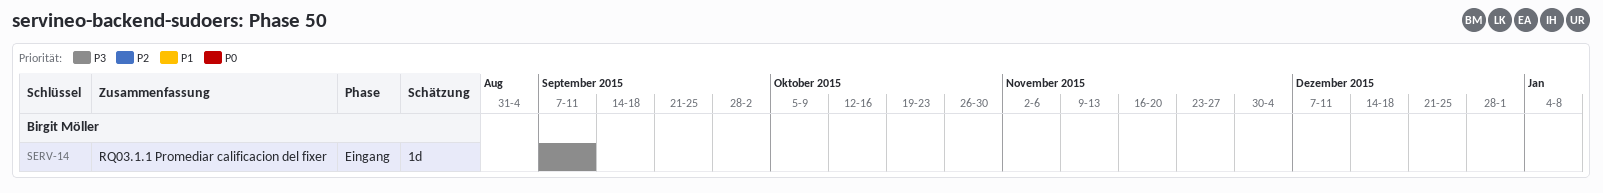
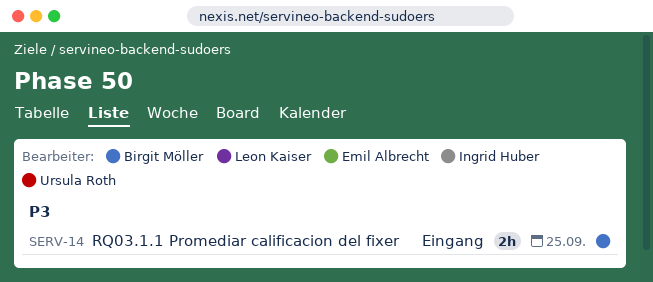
SERV-14, estimate: 1d -> 2h
SERV-14, due: Sep 11 -> Sep 25

